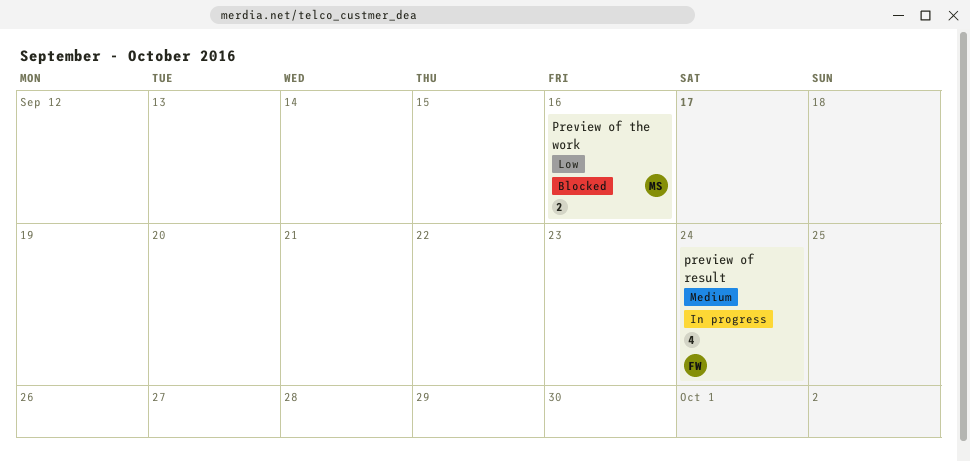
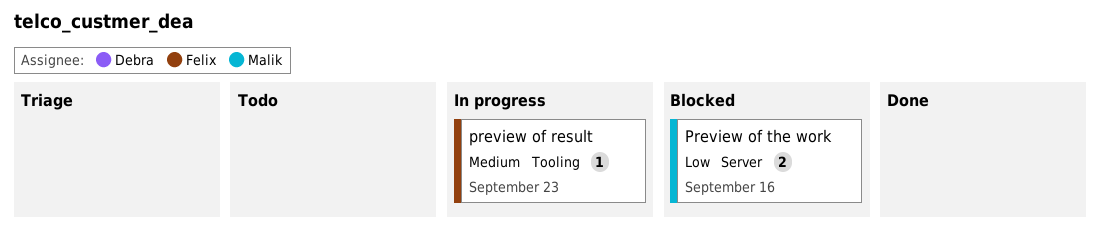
preview of result, estimate: 4 -> 1
preview of result, due: Sep 24 -> Sep 23

